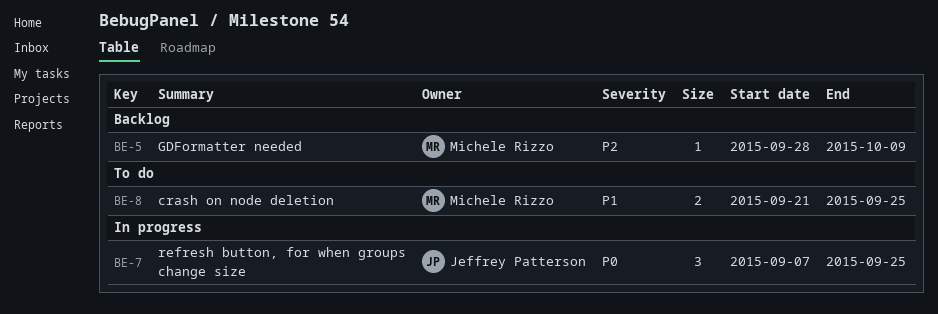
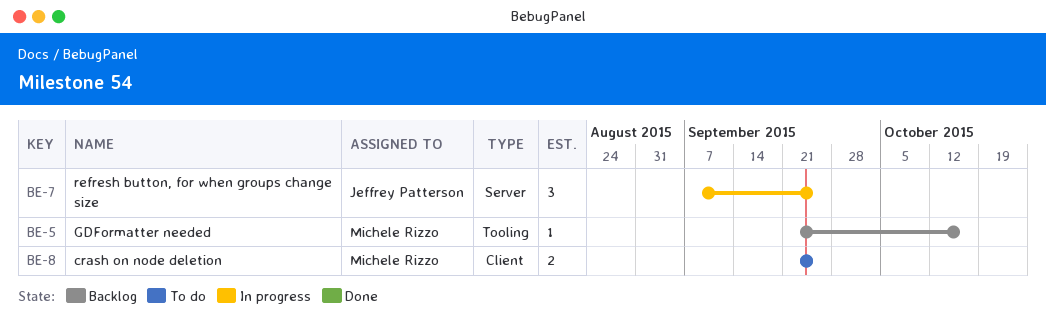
BE-5, start: Sep 28 -> Sep 21
BE-5, due: Oct 9 -> Oct 16

